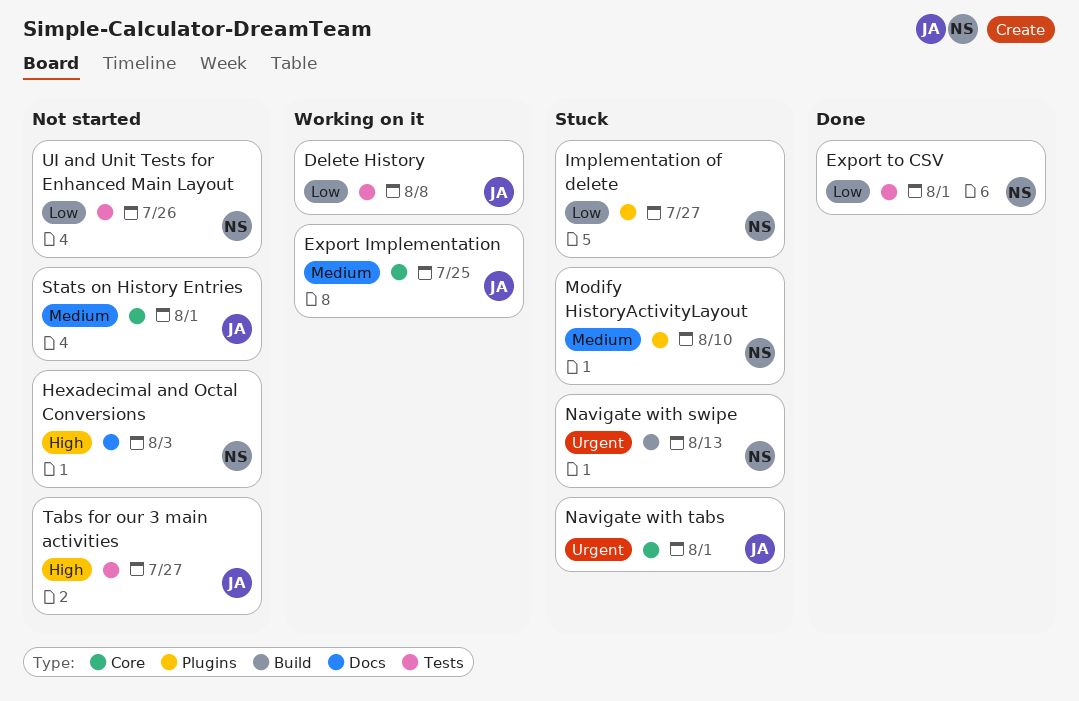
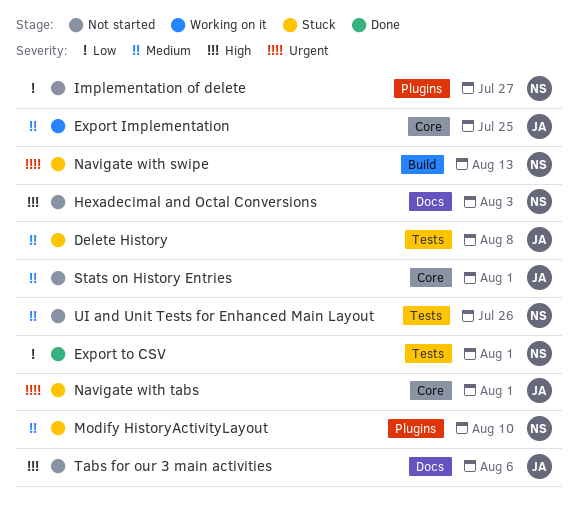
Delete History, status: Working on it -> Stuck
Delete History, priority: Low -> Medium
Implementation of delete, status: Stuck -> Not started
Tabs for our 3 main activities, label: Tests -> Docs
Tabs for our 3 main activities, due: Jul 27 -> Aug 6
UI and Unit Tests for Enhanced Main Layout, priority: Low -> Medium

